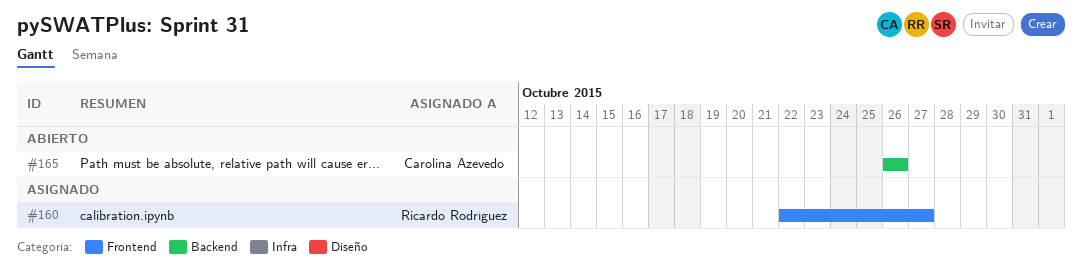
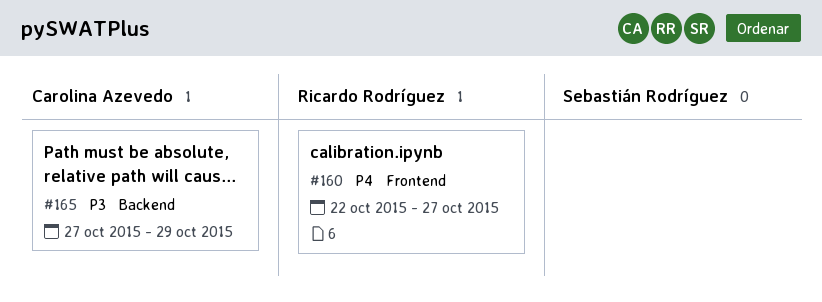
#165, start: Oct 26 -> Oct 27
#165, due: Oct 26 -> Oct 29

